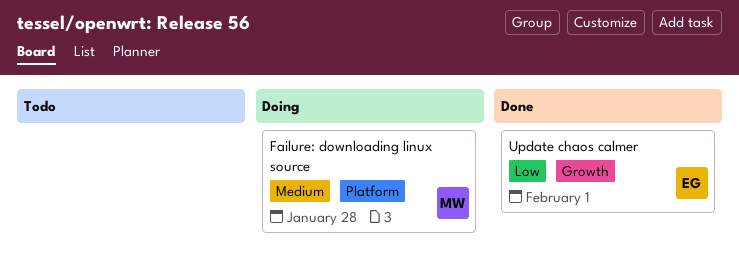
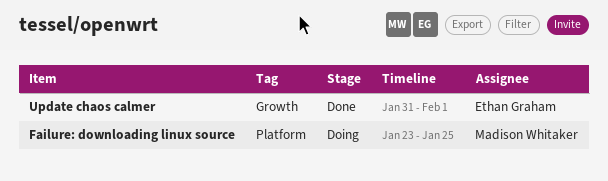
Failure: downloading linux source, due: Jan 28 -> Jan 25

